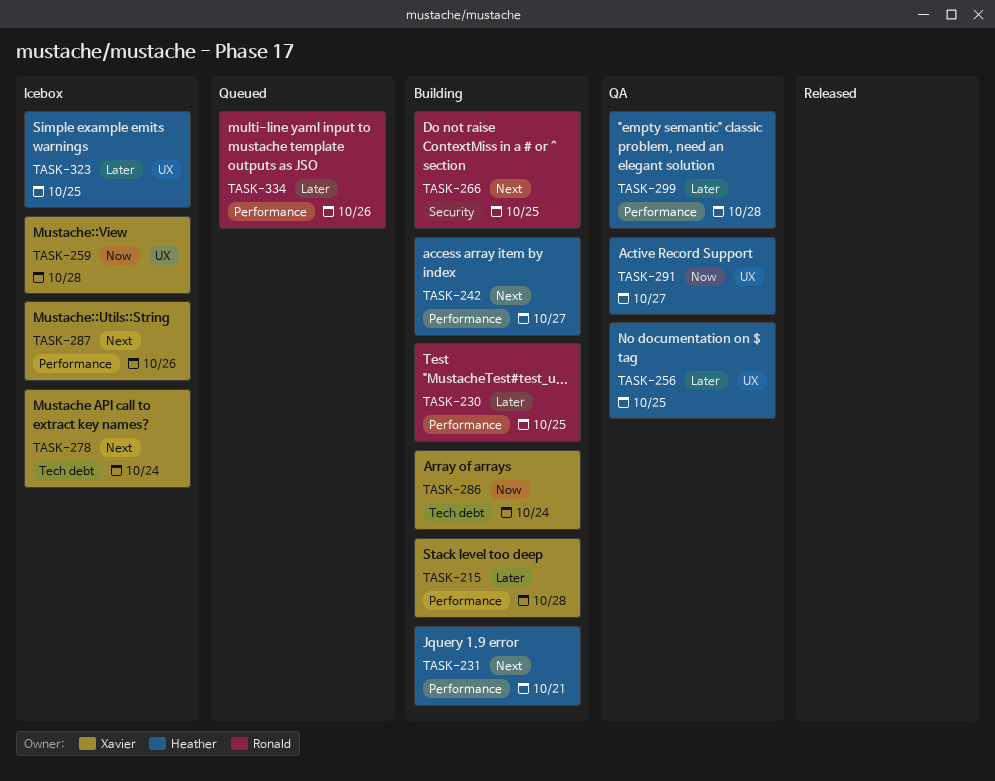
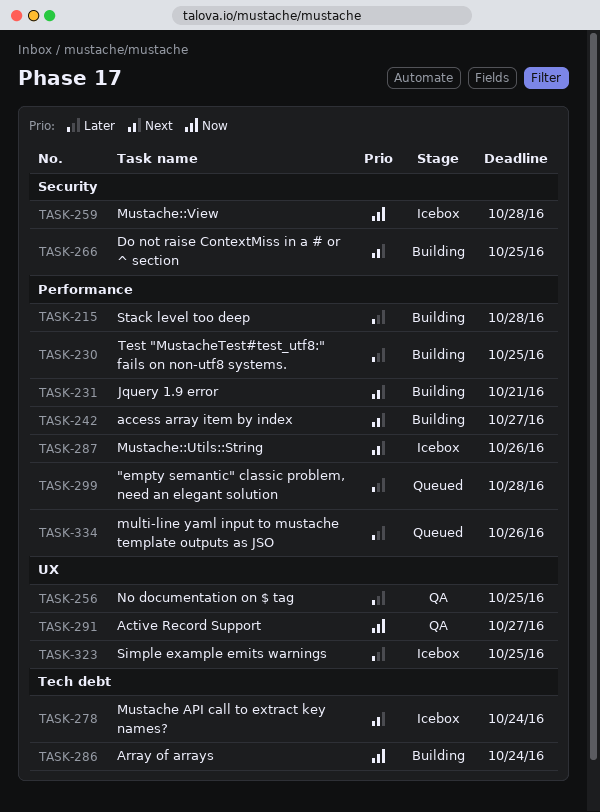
TASK-259, label: UX -> Security
TASK-299, status: QA -> Queued

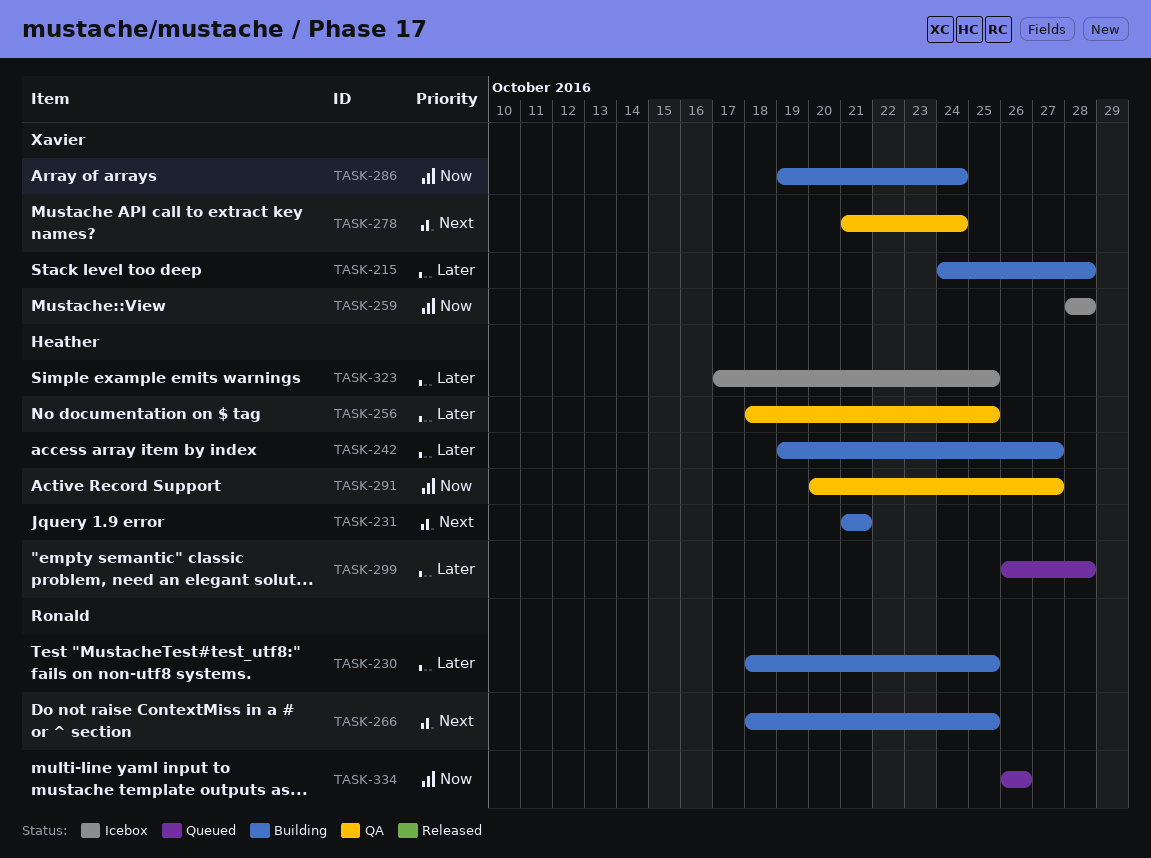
TASK-242, priority: Next -> Later
TASK-278, status: Icebox -> QA
TASK-287: present -> none
TASK-334, priority: Later -> Now

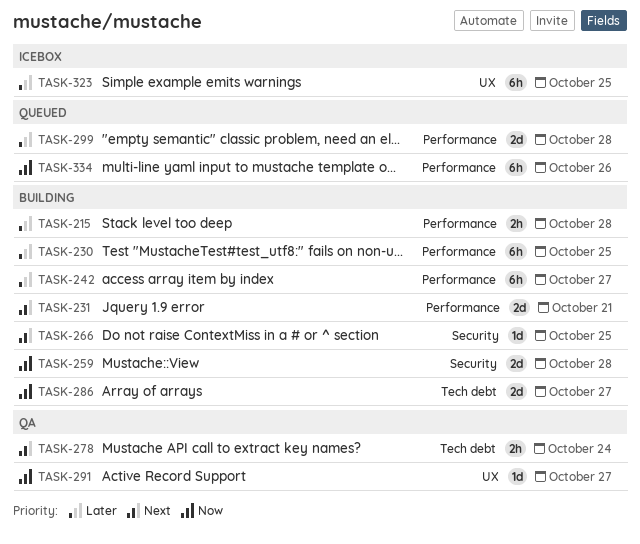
TASK-256: present -> none
TASK-259, status: Icebox -> Building
TASK-286, due: Oct 24 -> Oct 27

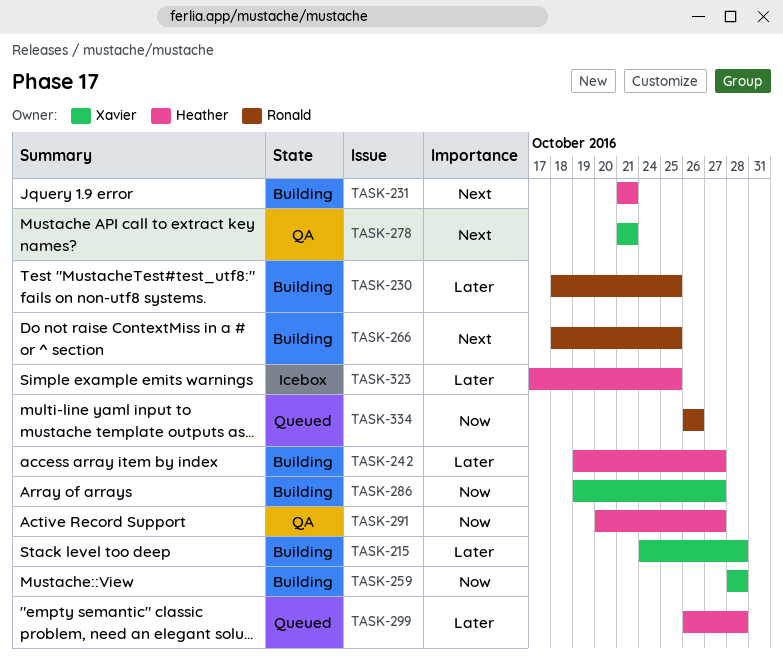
TASK-278, due: Oct 24 -> Oct 21

